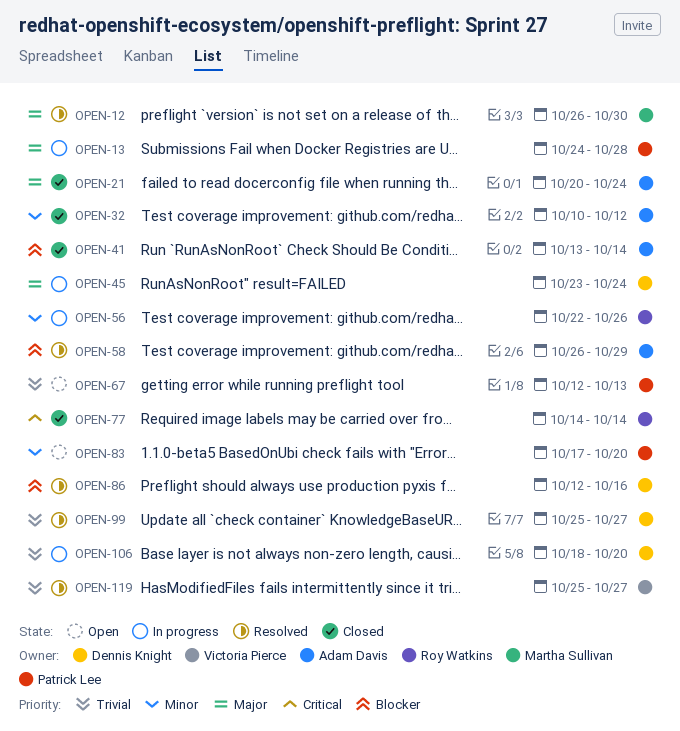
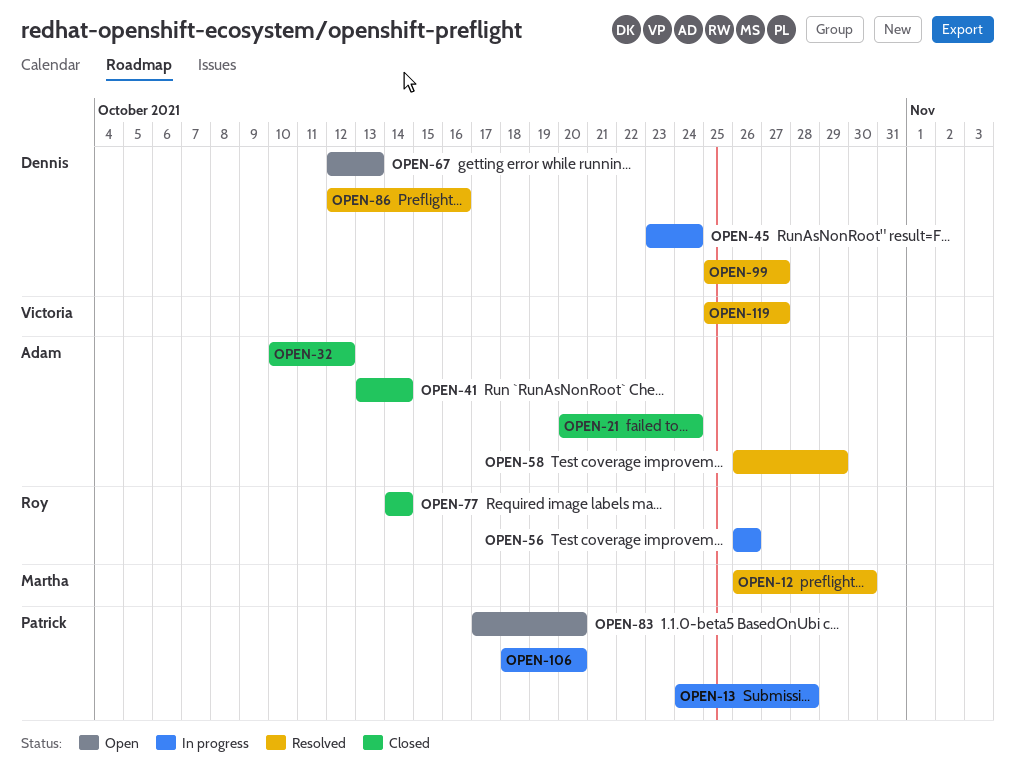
OPEN-56, start: Oct 22 -> Oct 26
OPEN-67, owner: Patrick Lee -> Dennis Knight
OPEN-106, owner: Dennis Knight -> Patrick Lee

